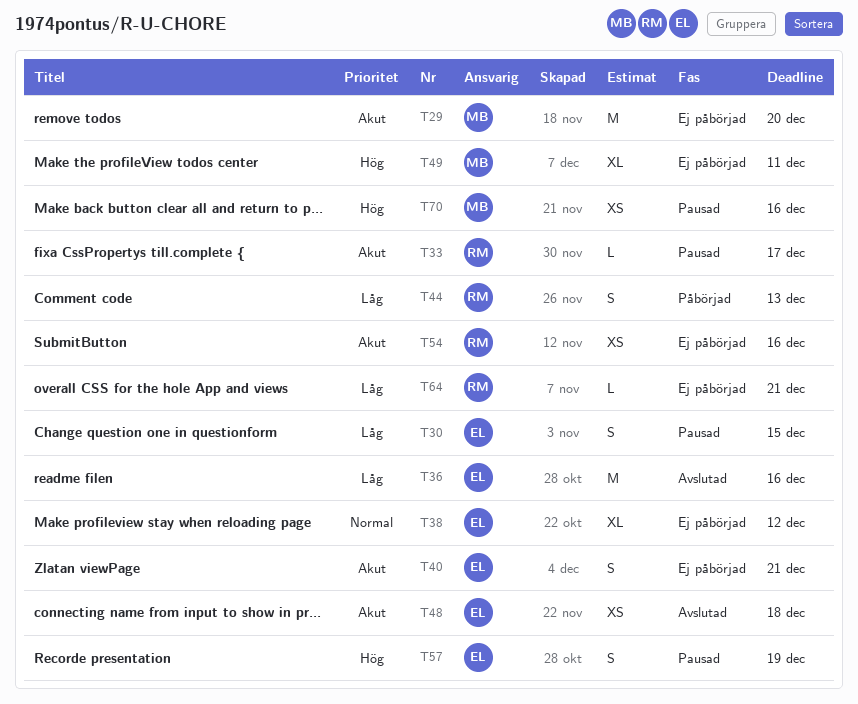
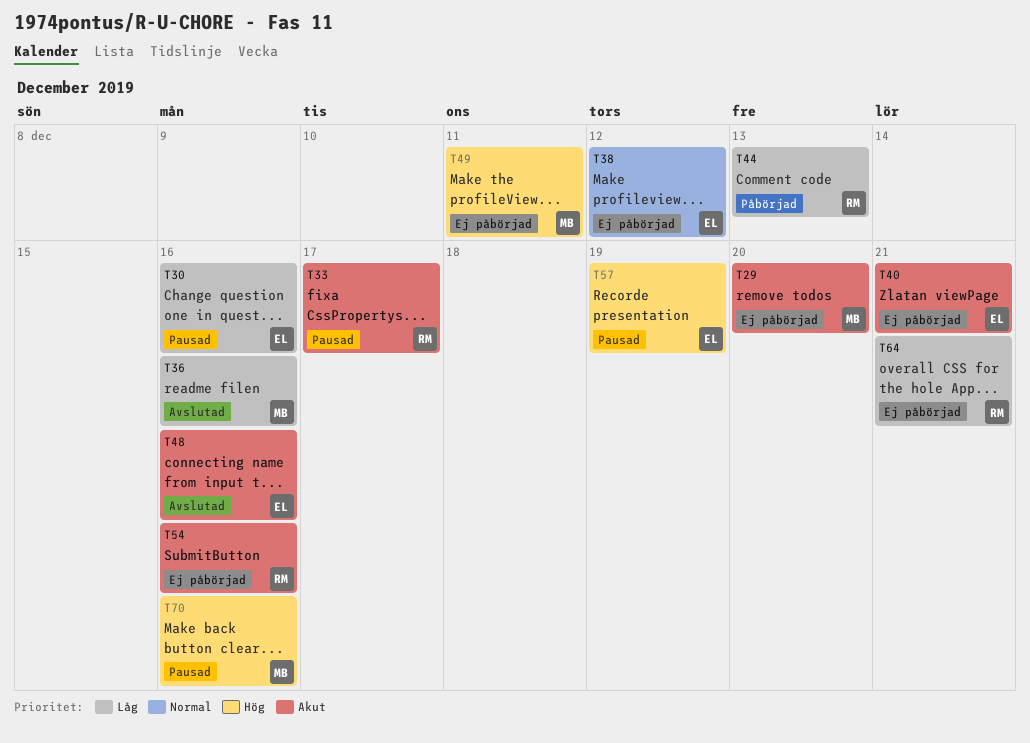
T30, due: Dec 15 -> Dec 16
T36, owner: EL -> MB
T48, due: Dec 18 -> Dec 16

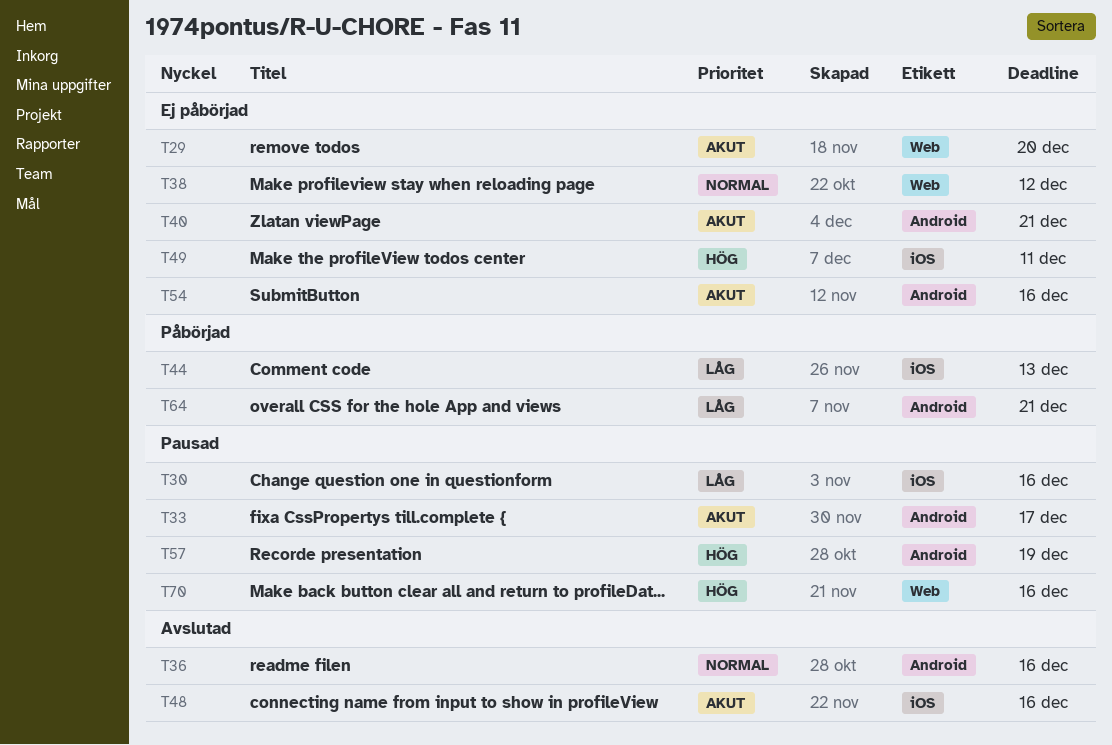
T36, priority: Låg -> Normal
T64, status: Ej påbörjad -> Påbörjad

